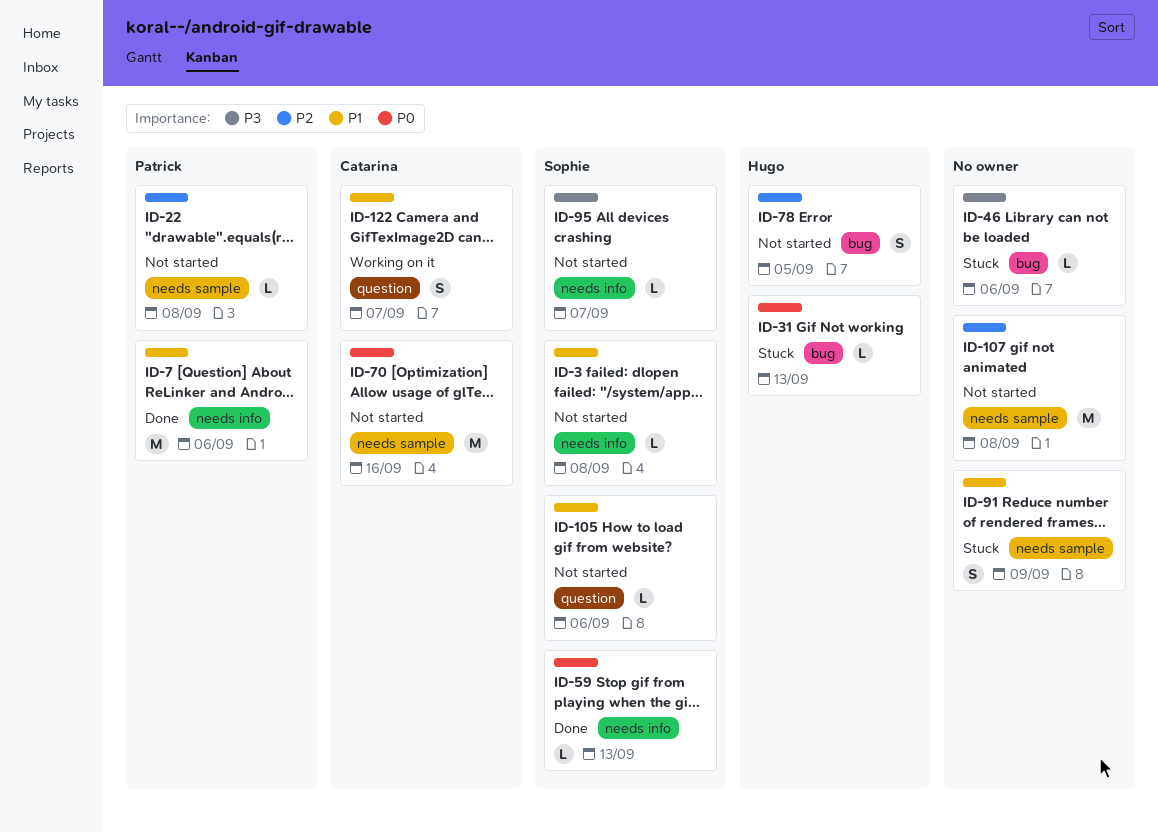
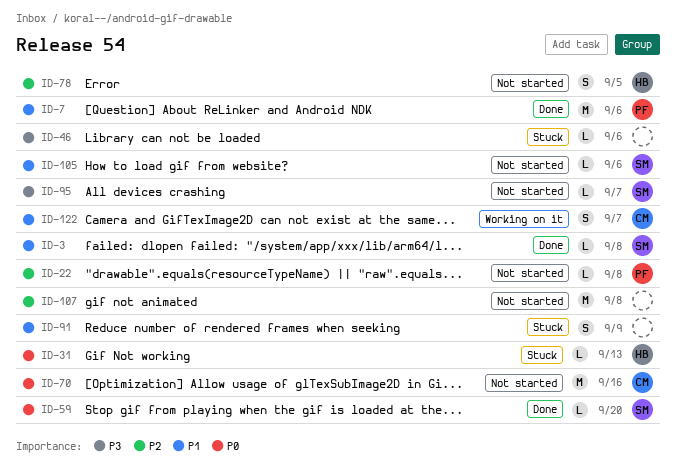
ID-3, status: Not started -> Done
ID-59, due: Sep 13 -> Sep 20

